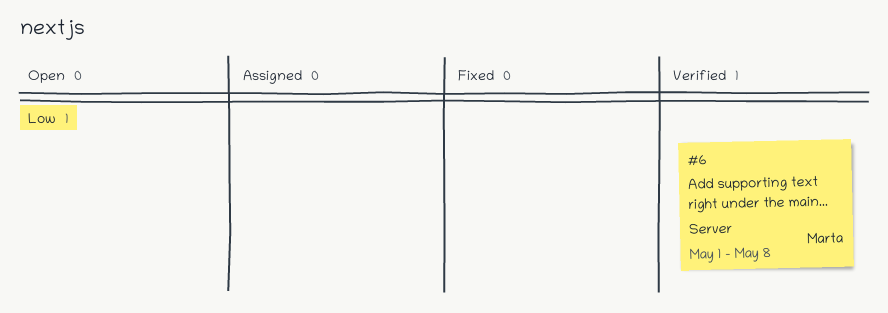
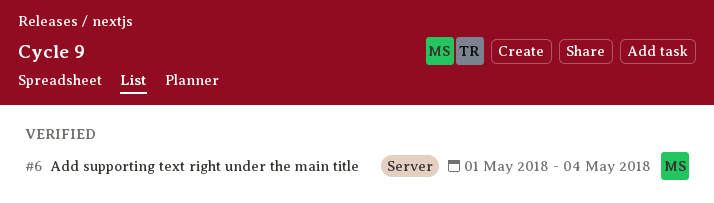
#6, due: May 8 -> May 4

